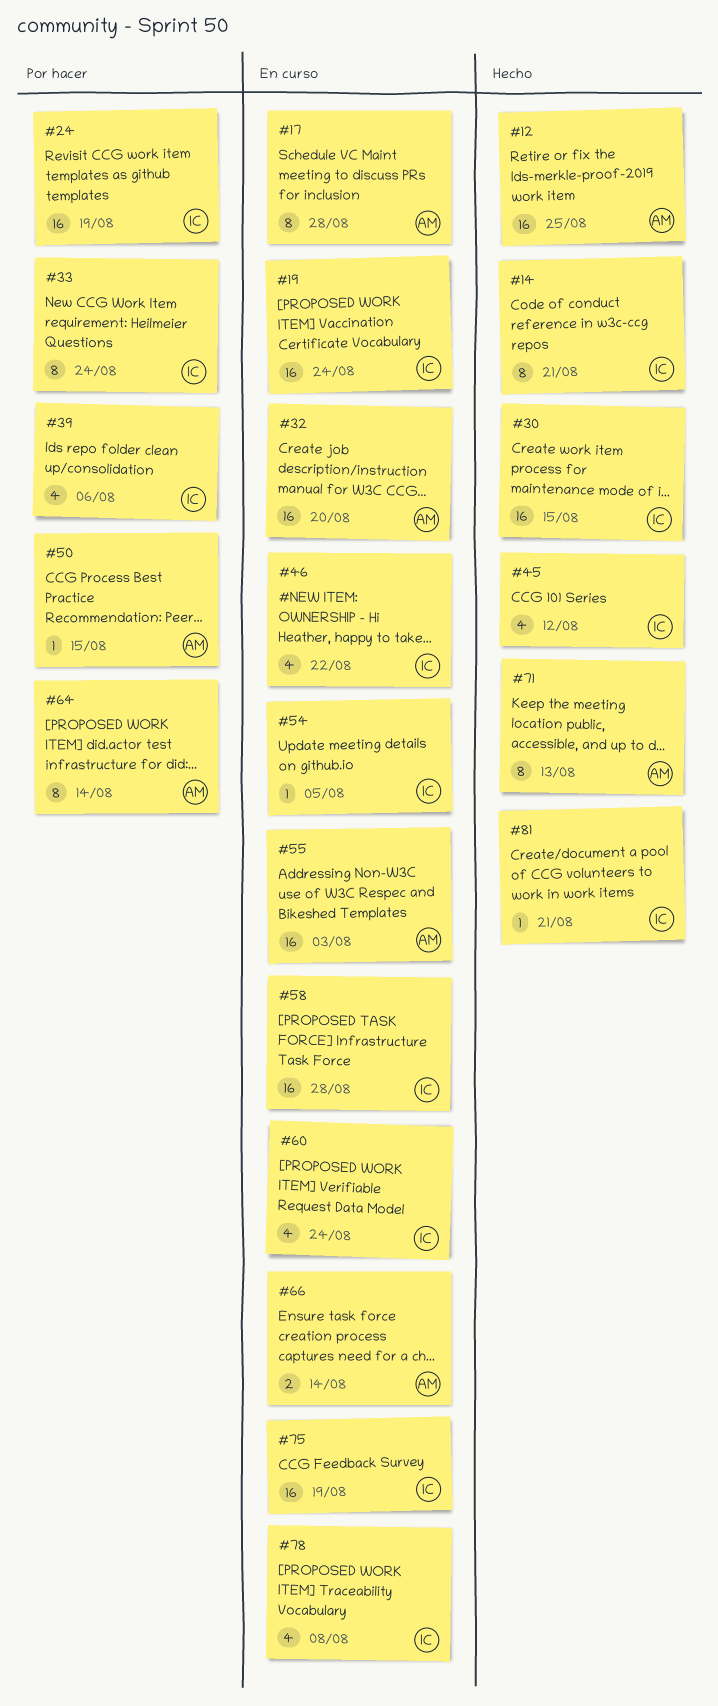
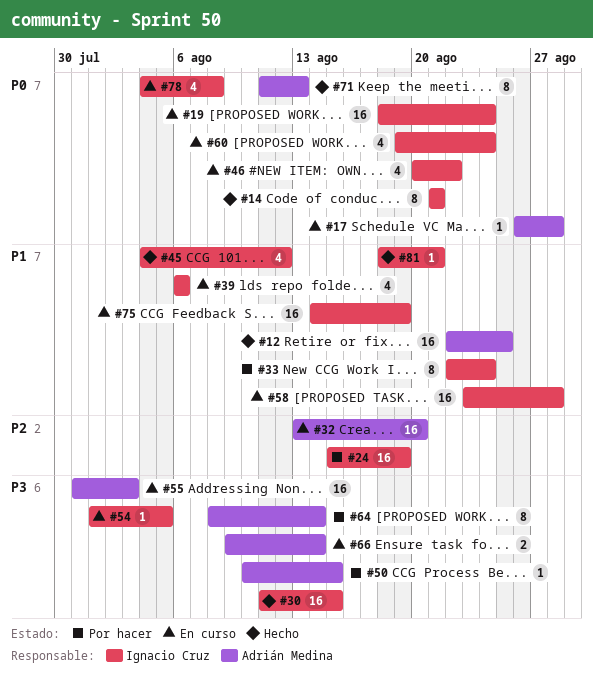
#17, estimate: 8 -> 1
#39, status: Por hacer -> En curso

